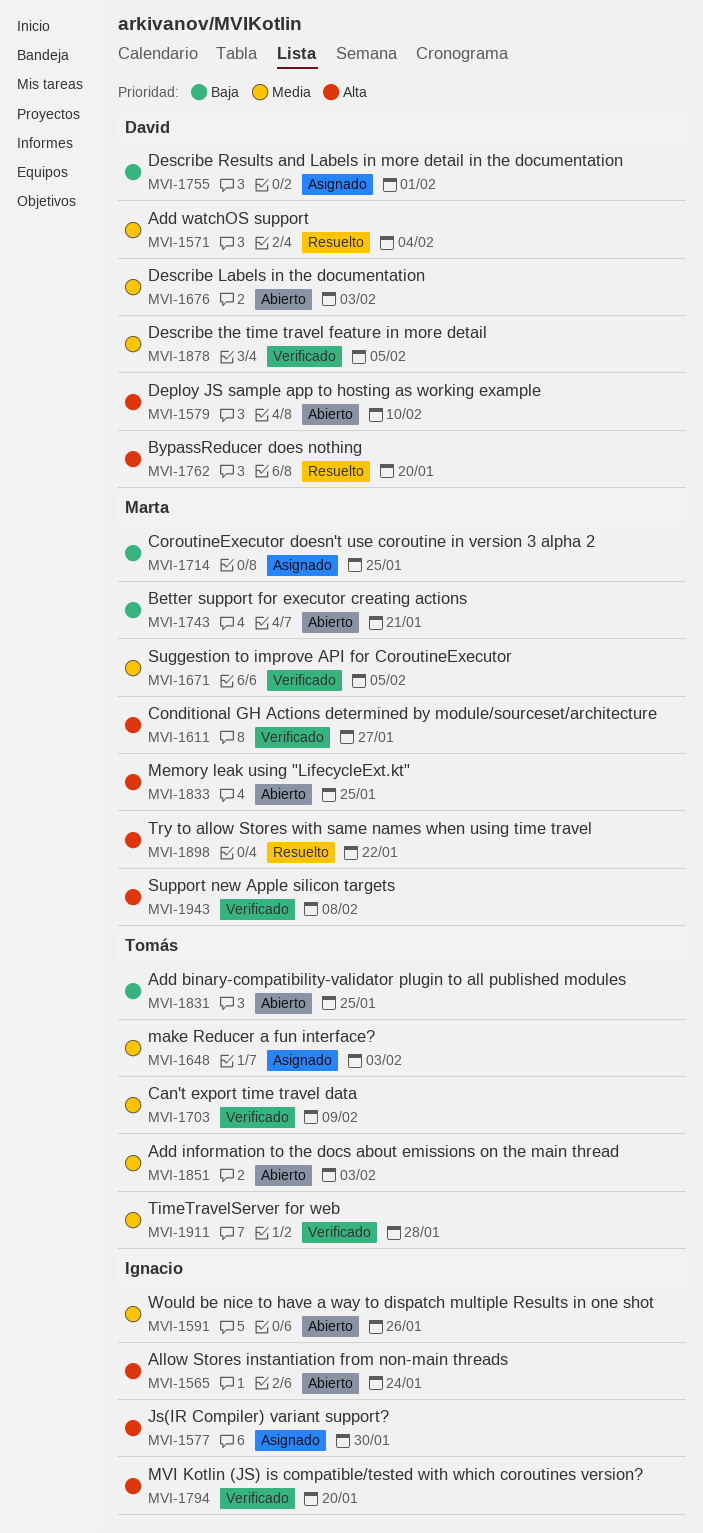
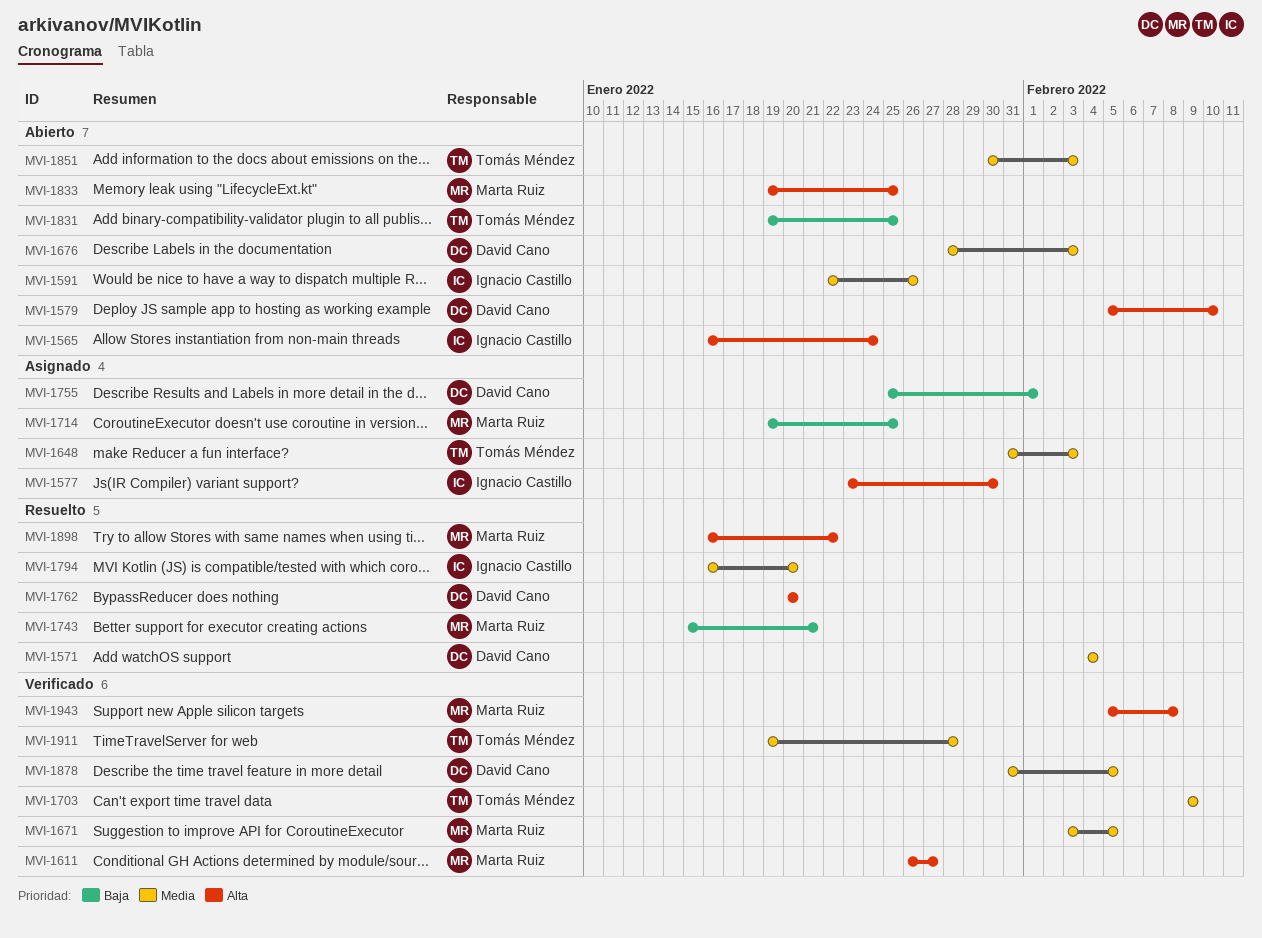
MVI-1743, status: Abierto -> Resuelto
MVI-1794, status: Verificado -> Resuelto
MVI-1794, priority: Alta -> Media

